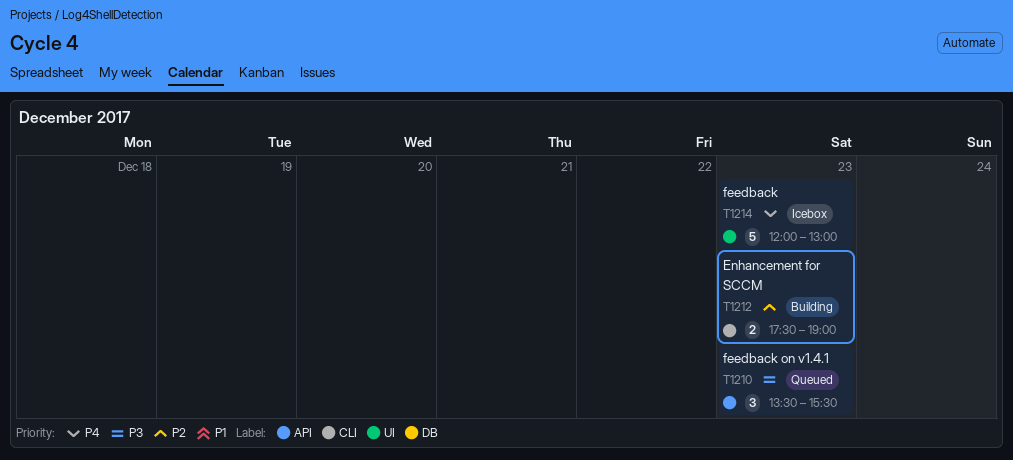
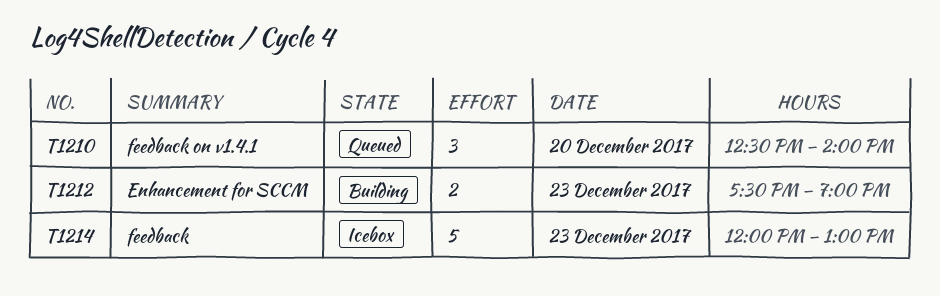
T1210, day: Dec 23 -> Dec 20
T1210, begins: 13:30 -> 12:30
T1210, ends: 15:30 -> 14:00

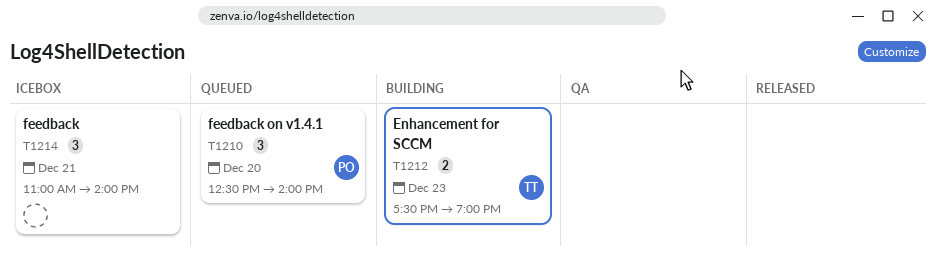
T1214, estimate: 5 -> 3
T1214, day: Dec 23 -> Dec 21
T1214, begins: 12:00 -> 11:00
T1214, ends: 13:00 -> 14:00

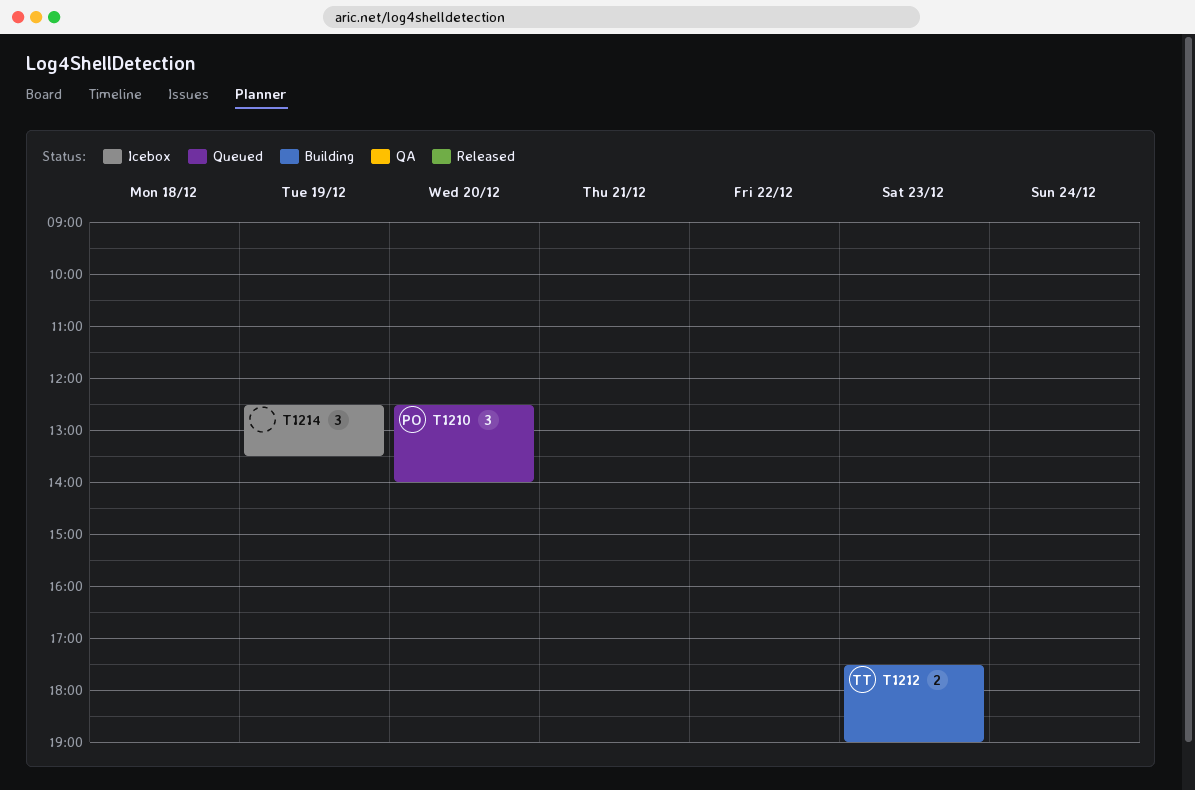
T1214, day: Dec 21 -> Dec 19
T1214, begins: 11:00 -> 12:30
T1214, ends: 14:00 -> 13:30

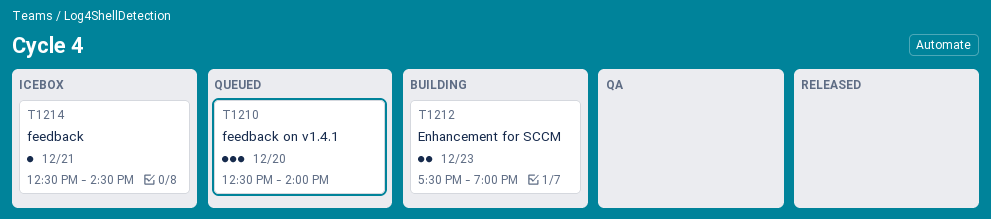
T1214, estimate: 3 -> 1
T1214, day: Dec 19 -> Dec 21
T1214, ends: 13:30 -> 14:30

